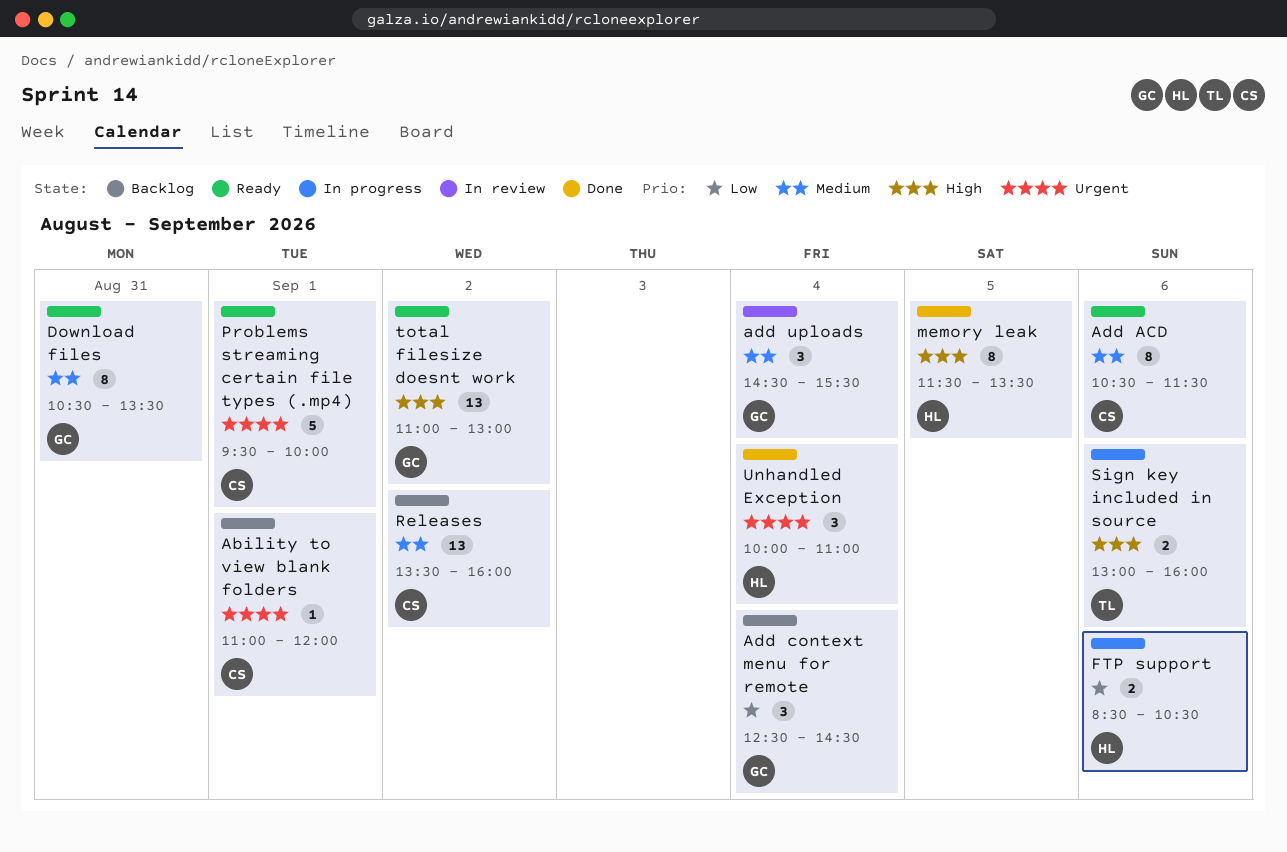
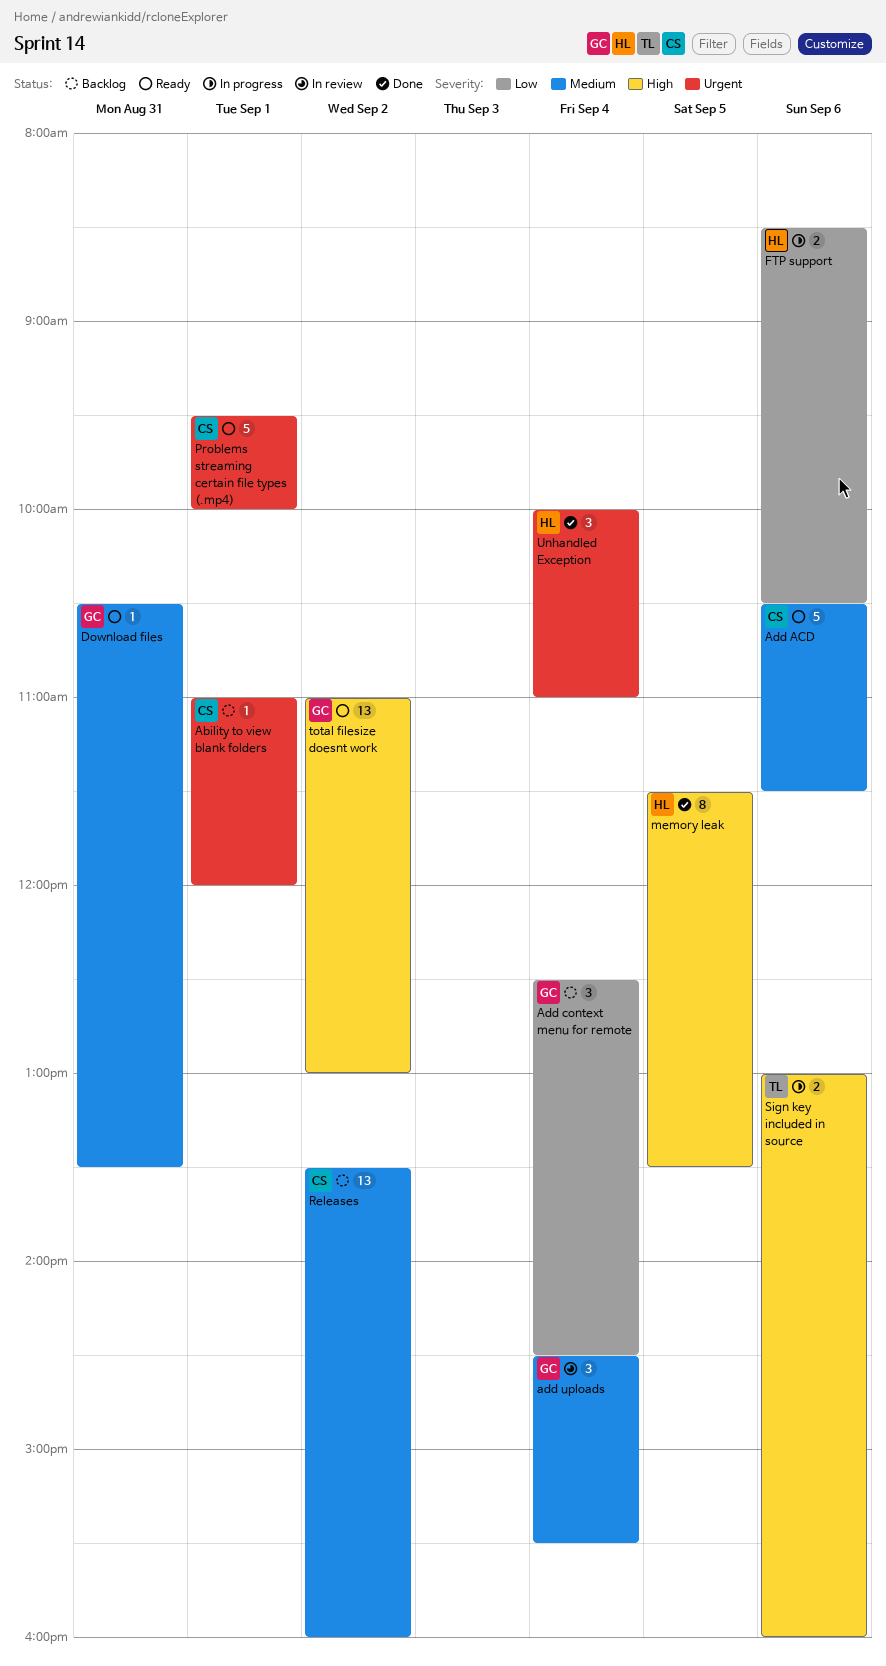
Add ACD, estimate: 8 -> 5
Download files, estimate: 8 -> 1

